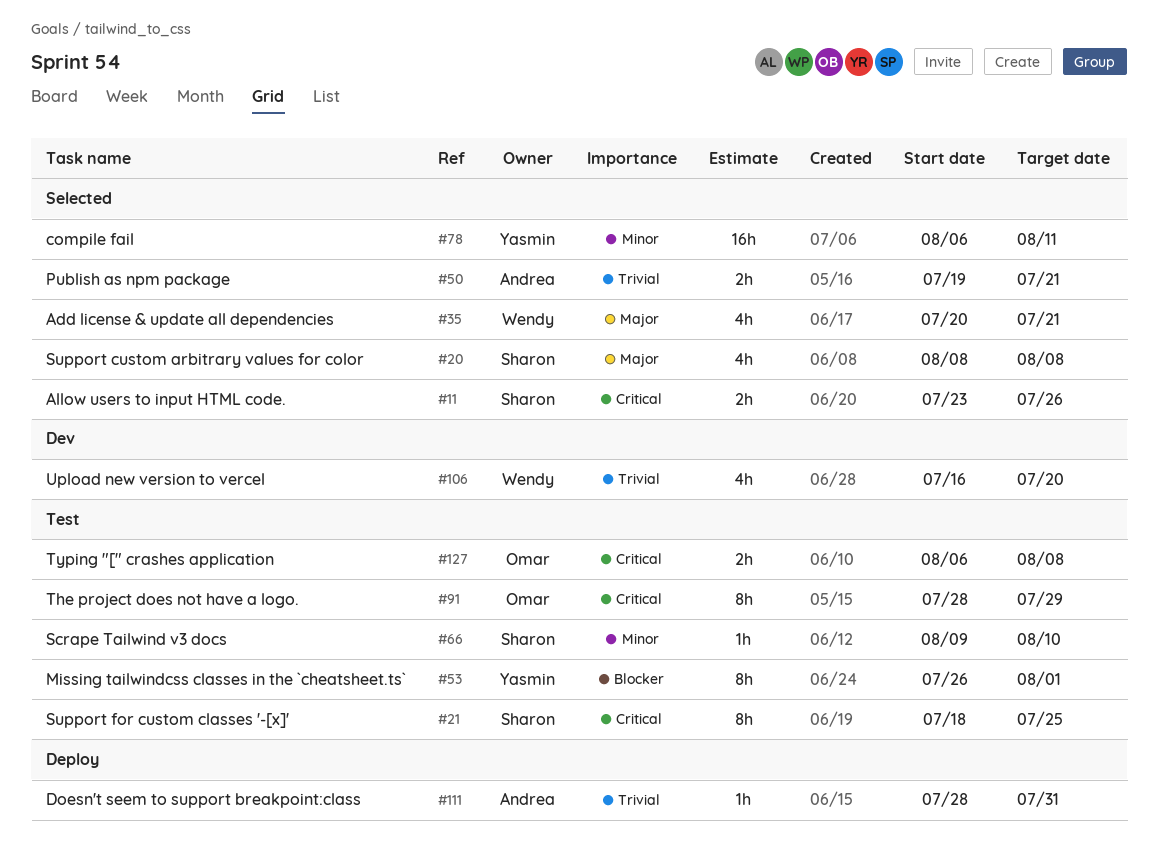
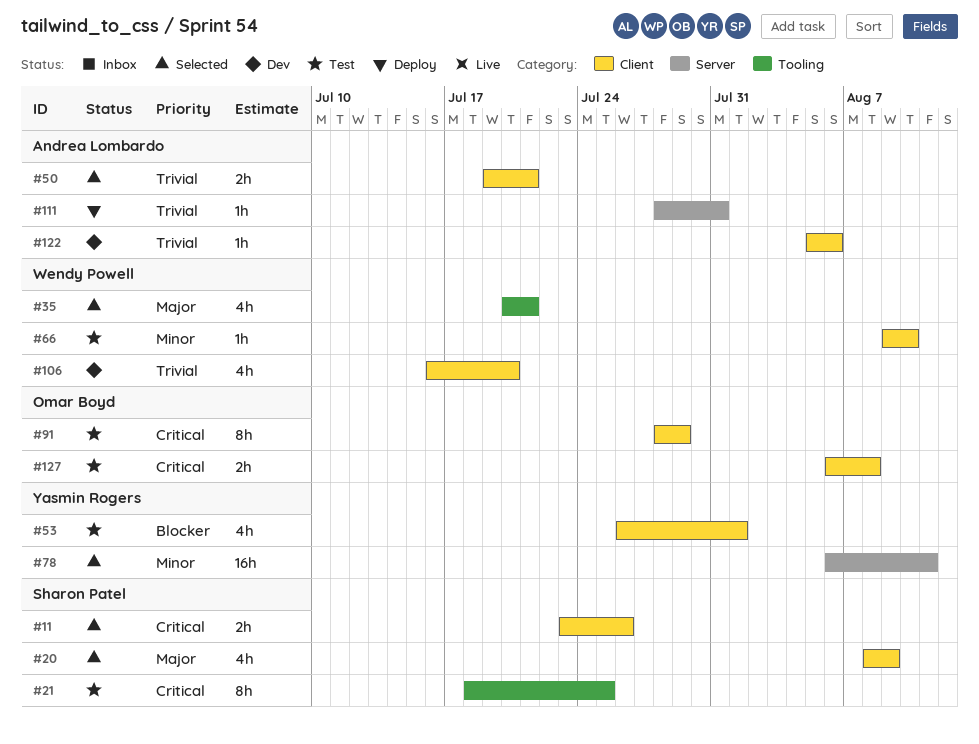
#20, due: Aug 8 -> Aug 9
#53, estimate: 8h -> 4h
#66, owner: Sharon Patel -> Wendy Powell
#122: none -> present

